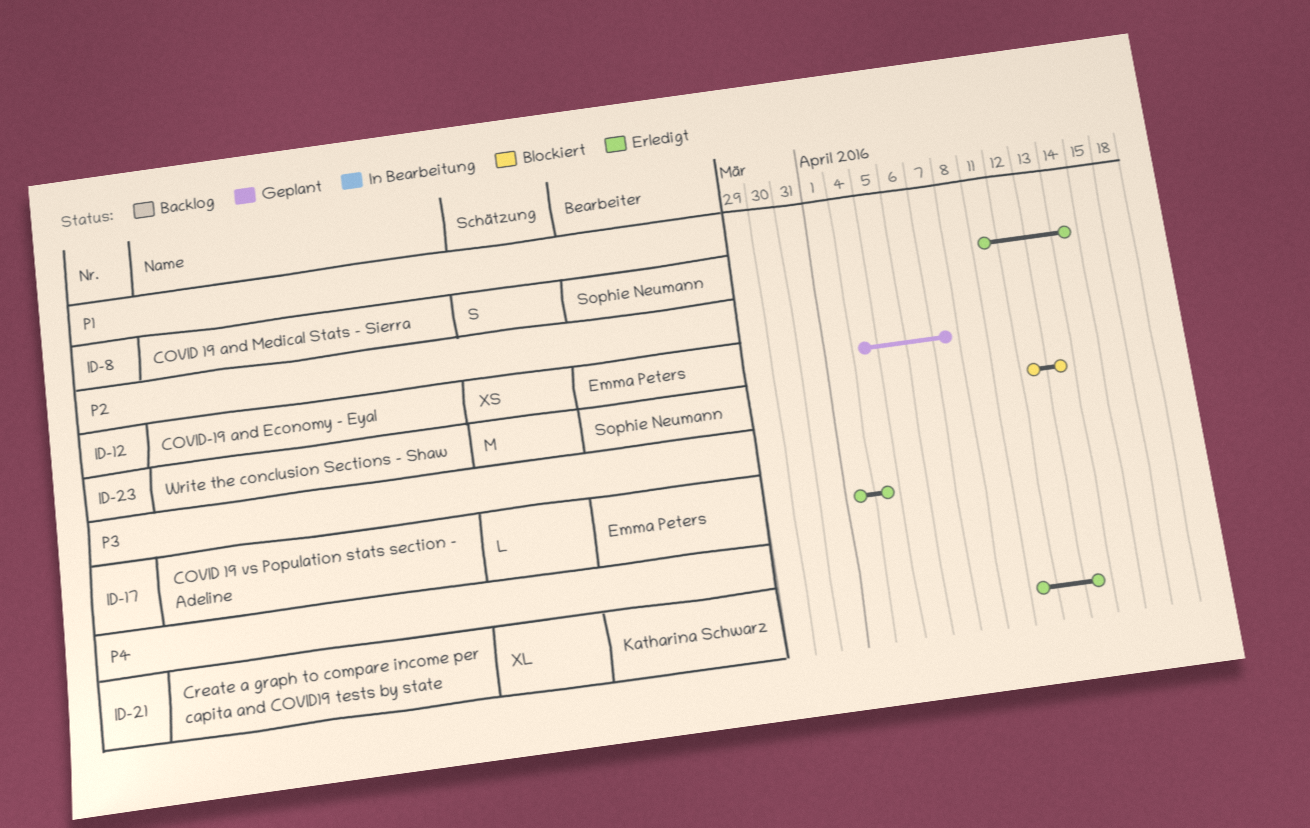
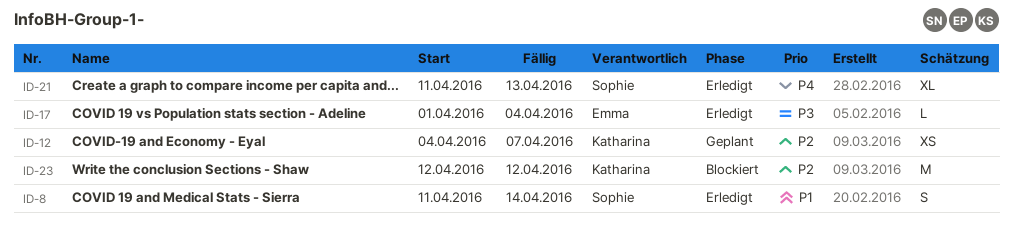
ID-12, owner: Emma Peters -> Katharina Schwarz
ID-21, owner: Katharina Schwarz -> Sophie Neumann
ID-23, owner: Sophie Neumann -> Katharina Schwarz
ID-23, due: Apr 13 -> Apr 12

